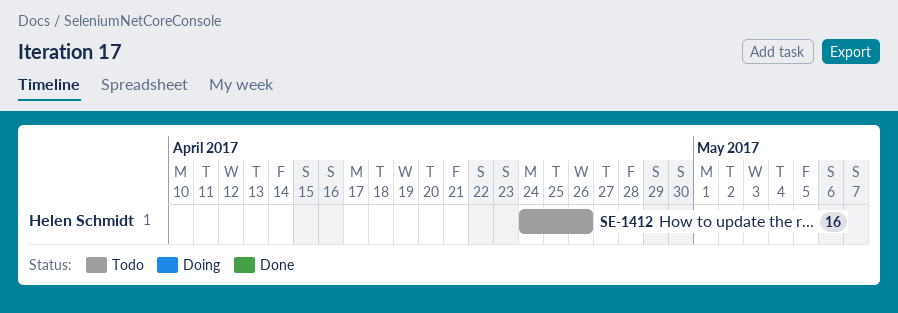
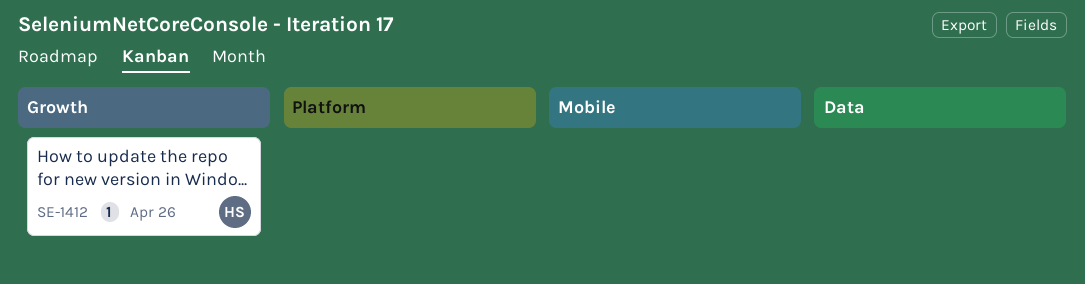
SE-1412, estimate: 16 -> 1

